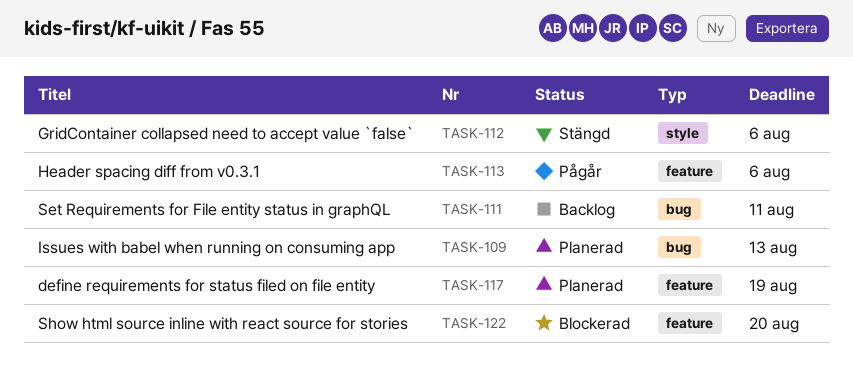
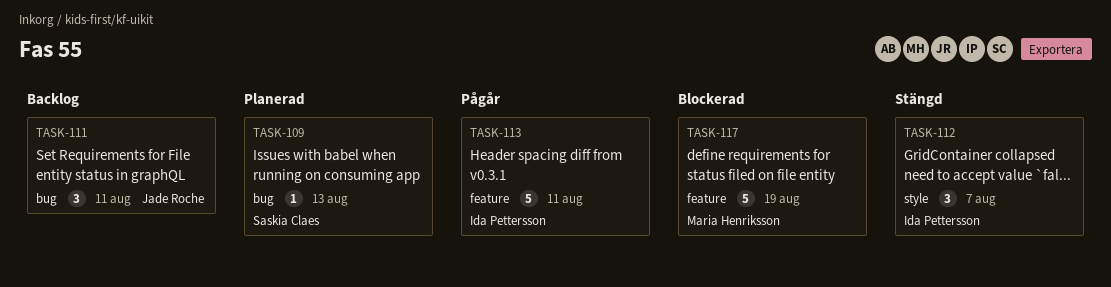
TASK-112, due: Aug 6 -> Aug 7
TASK-113, due: Aug 6 -> Aug 11
TASK-117, status: Planerad -> Blockerad
TASK-122: present -> none

